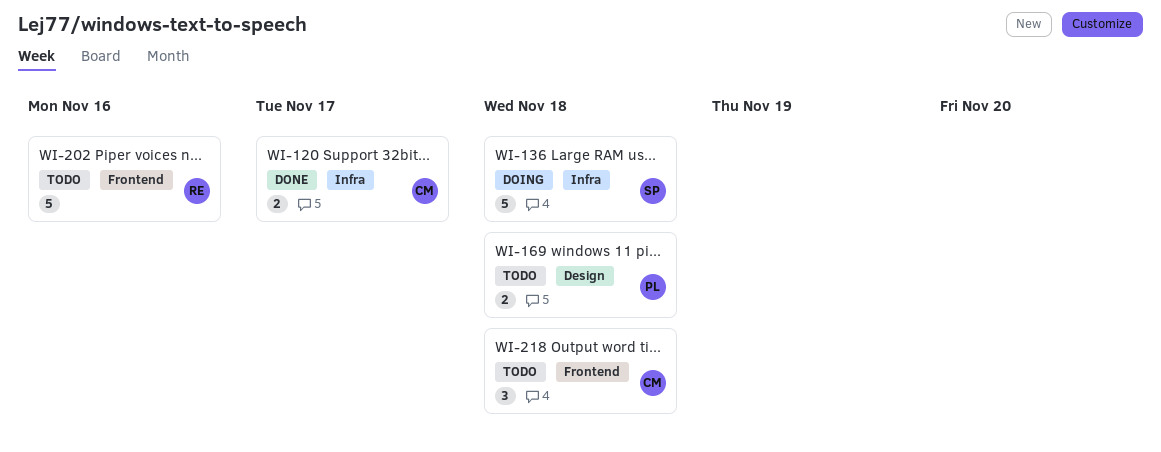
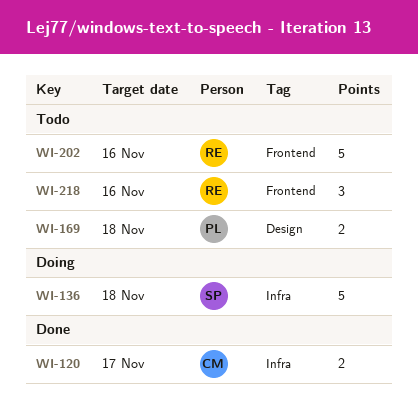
WI-218, owner: CM -> RE
WI-218, due: Nov 18 -> Nov 16

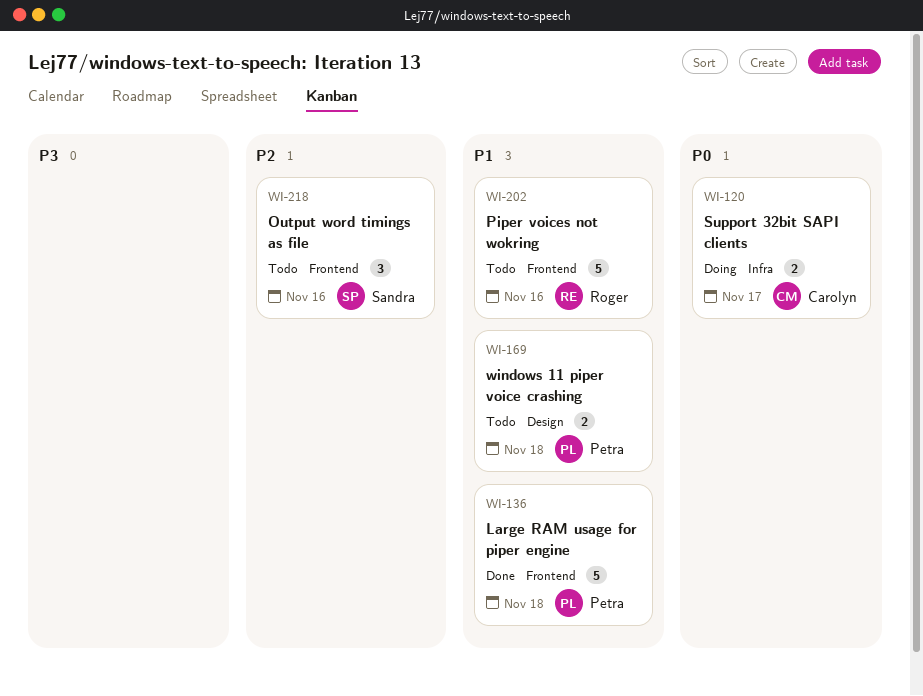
WI-120, status: Done -> Doing
WI-136, status: Doing -> Done
WI-136, owner: Sandra -> Petra
WI-136, label: Infra -> Frontend
WI-218, owner: Roger -> Sandra

